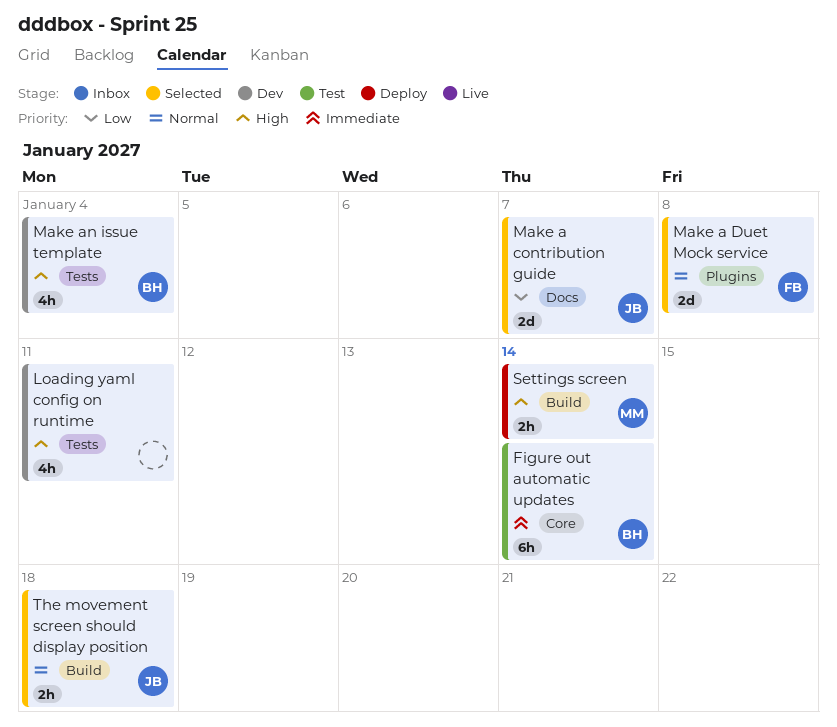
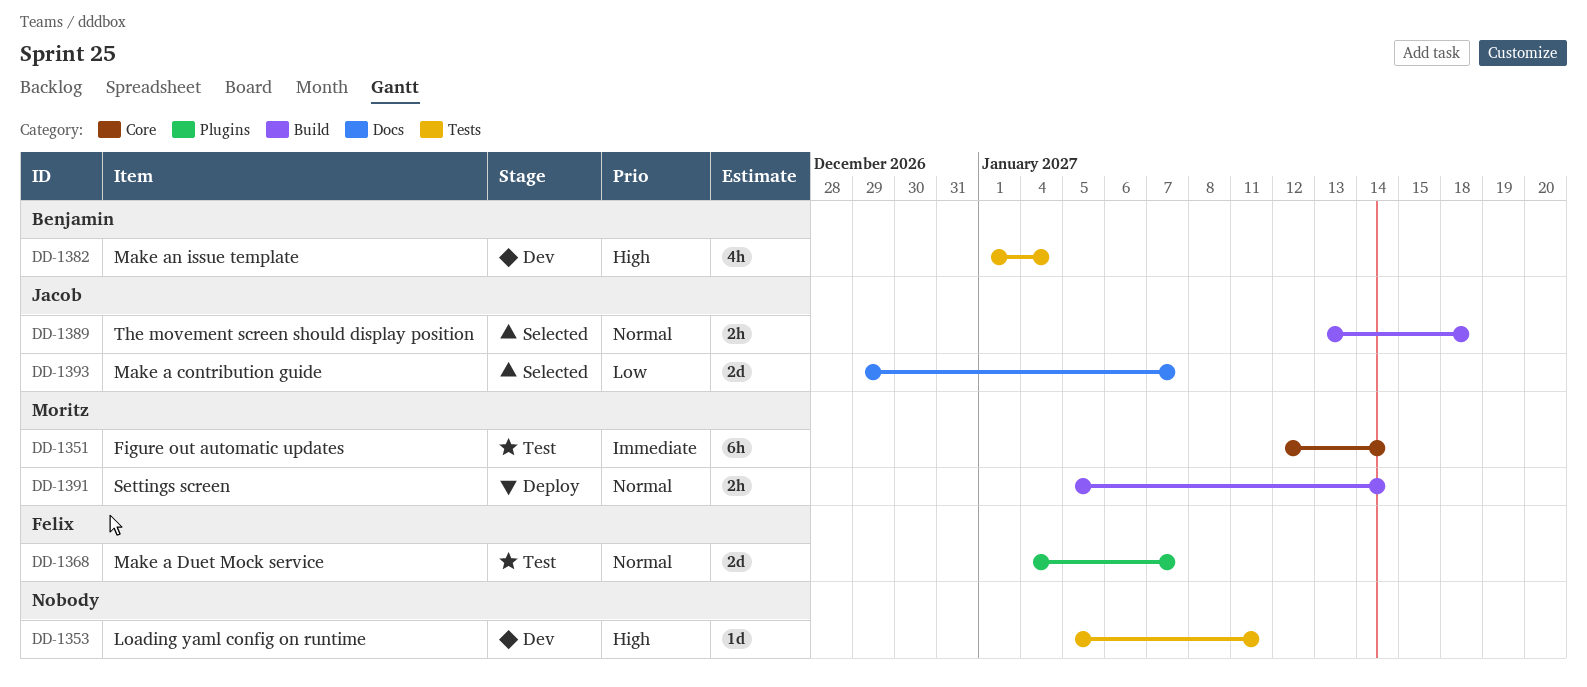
Figure out automatic updates, owner: Benjamin -> Moritz
Loading yaml config on runtime, estimate: 4h -> 1d
Make a Duet Mock service, status: Selected -> Test
Make a Duet Mock service, due: Jan 8 -> Jan 7
Settings screen, priority: High -> Normal

